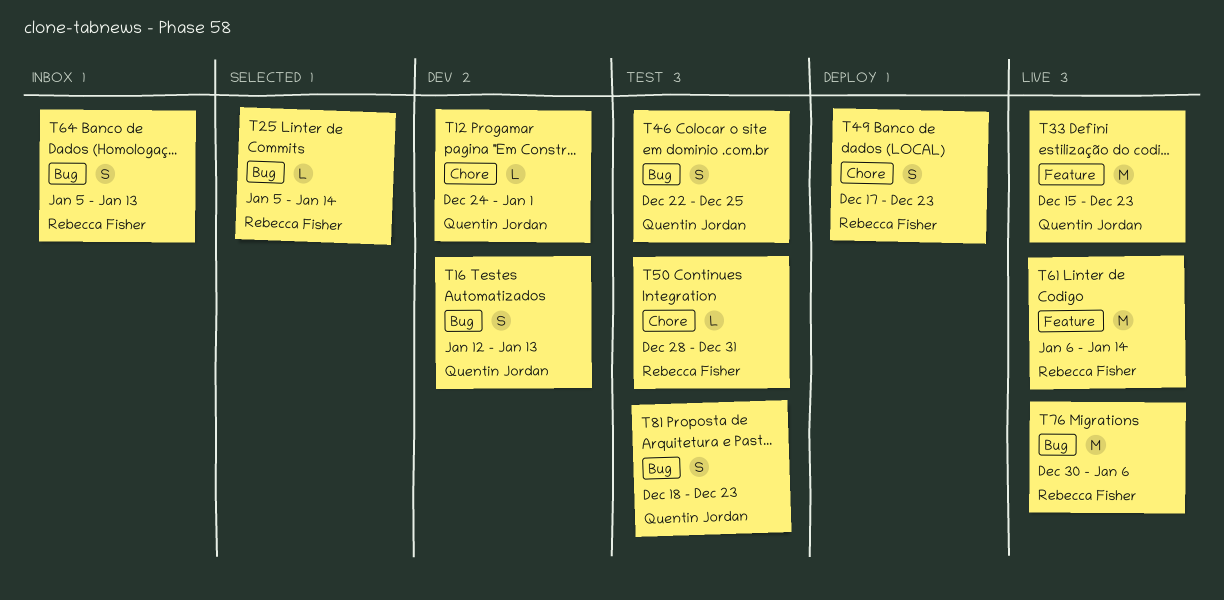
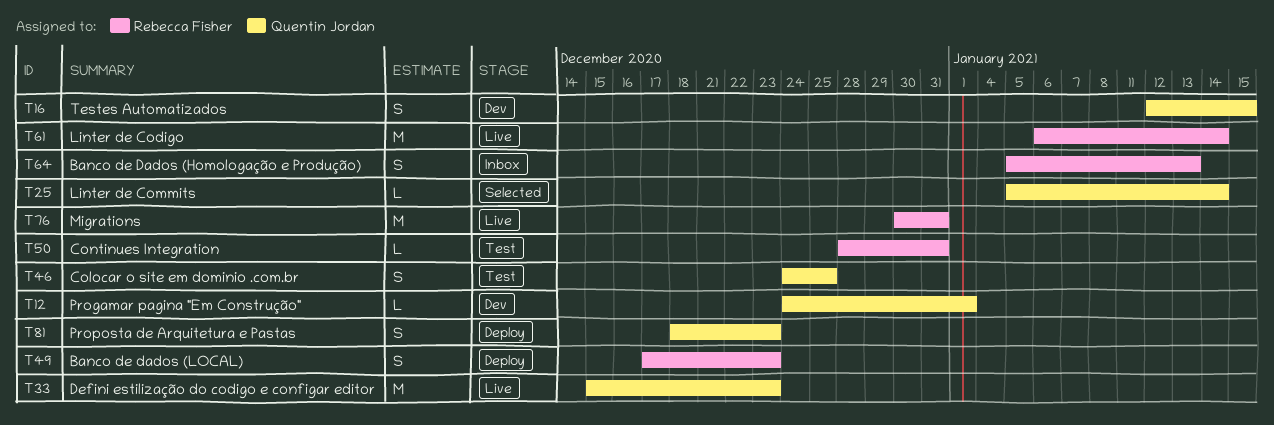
T16, due: Jan 13 -> Jan 15
T25, owner: Rebecca Fisher -> Quentin Jordan
T46, start: Dec 22 -> Dec 24
T76, due: Jan 6 -> Dec 31
T81, status: Test -> Deploy

